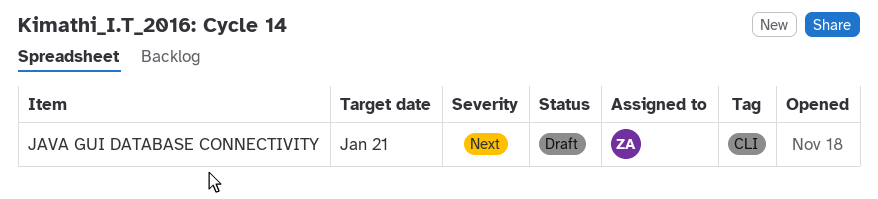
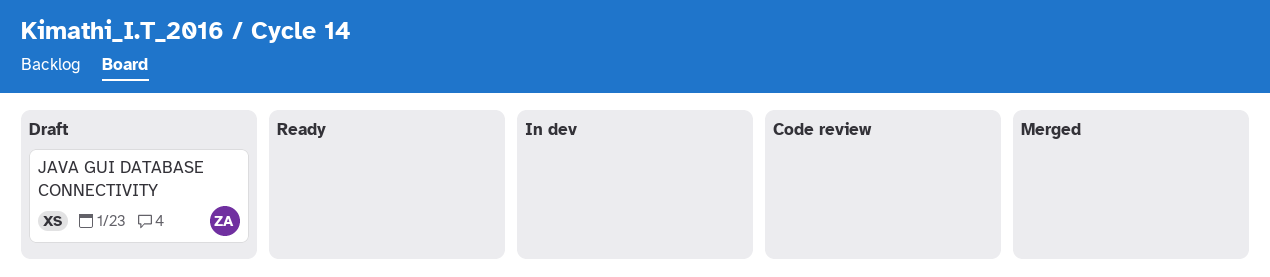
JAVA GUI DATABASE CONNECTIVITY, due: Jan 21 -> Jan 23

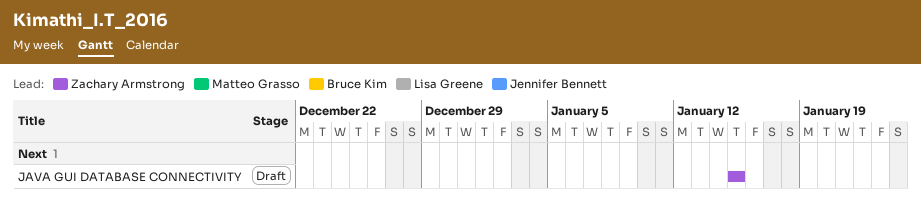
JAVA GUI DATABASE CONNECTIVITY, due: Jan 23 -> Jan 15

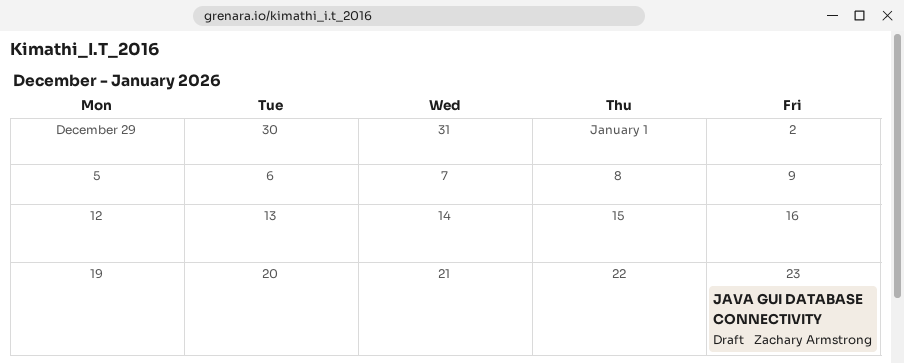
JAVA GUI DATABASE CONNECTIVITY, due: Jan 15 -> Jan 23

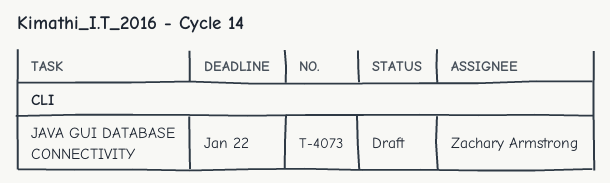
JAVA GUI DATABASE CONNECTIVITY, due: Jan 23 -> Jan 22

